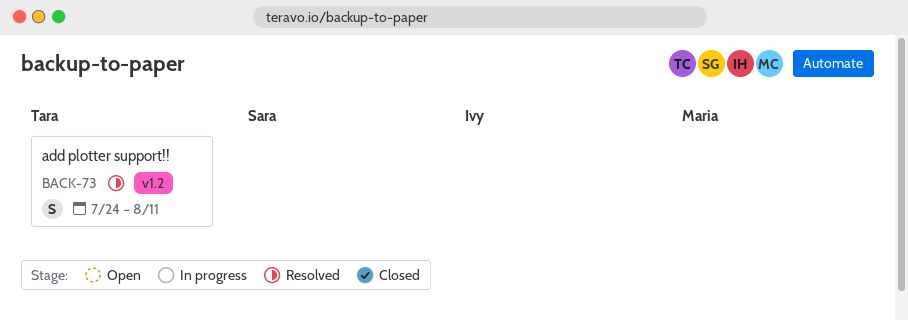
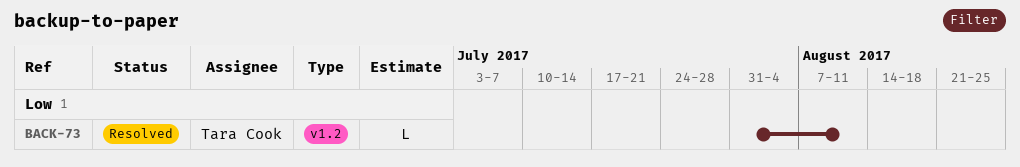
BACK-73, estimate: S -> L
BACK-73, start: Jul 24 -> Jul 31

